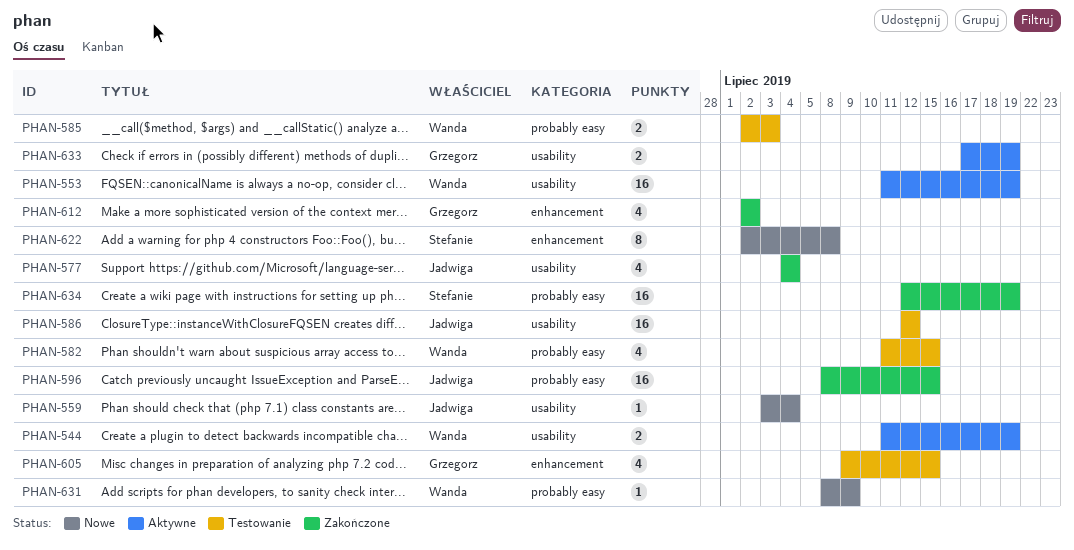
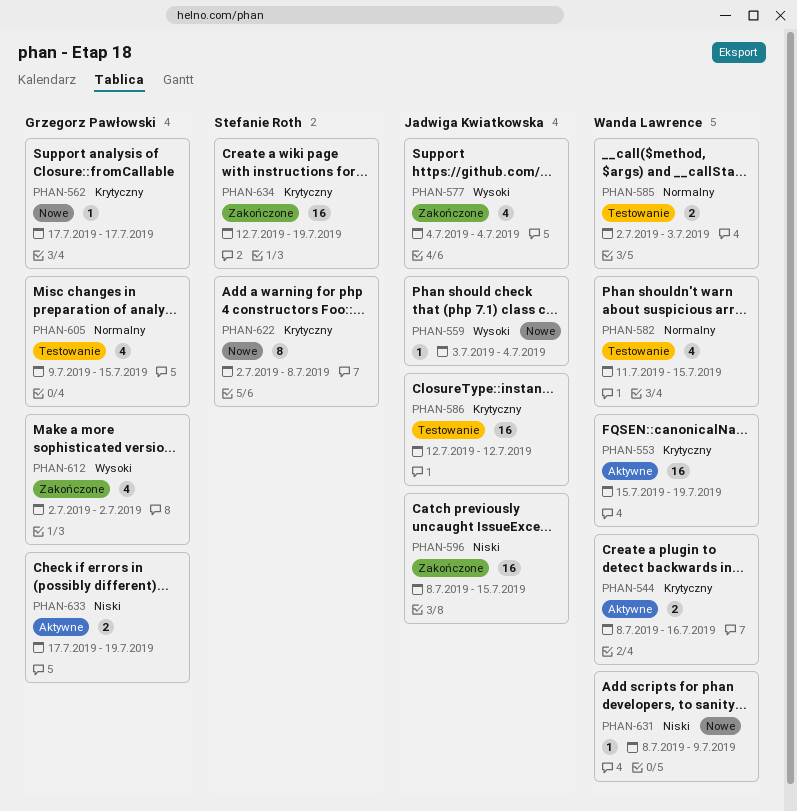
PHAN-544, start: Jul 11 -> Jul 8
PHAN-544, due: Jul 19 -> Jul 16
PHAN-553, start: Jul 11 -> Jul 15
PHAN-562: none -> present

